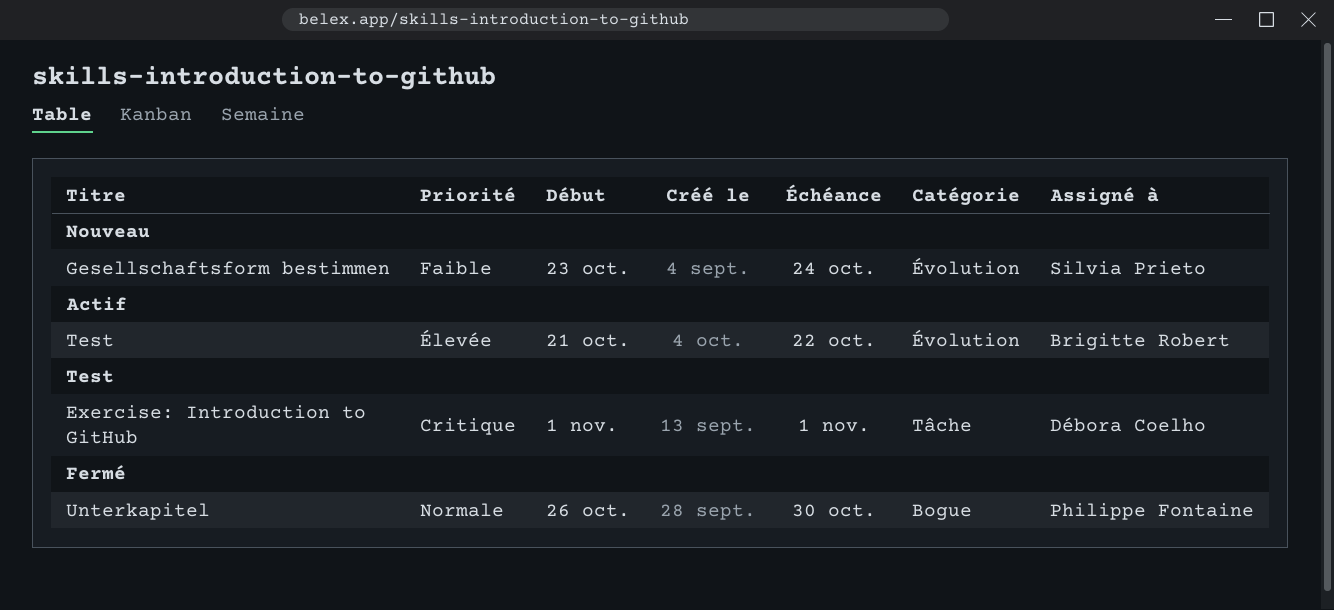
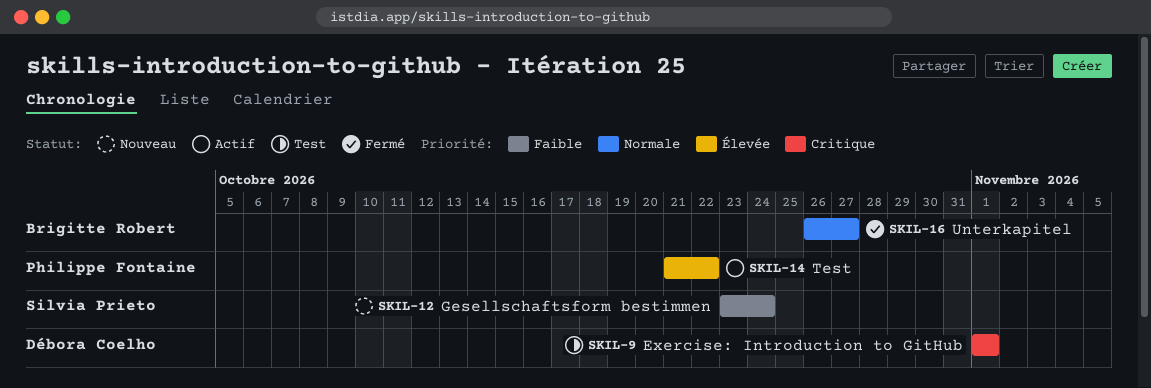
Test, owner: Brigitte Robert -> Philippe Fontaine
Unterkapitel, owner: Philippe Fontaine -> Brigitte Robert
Unterkapitel, due: Oct 30 -> Oct 27

